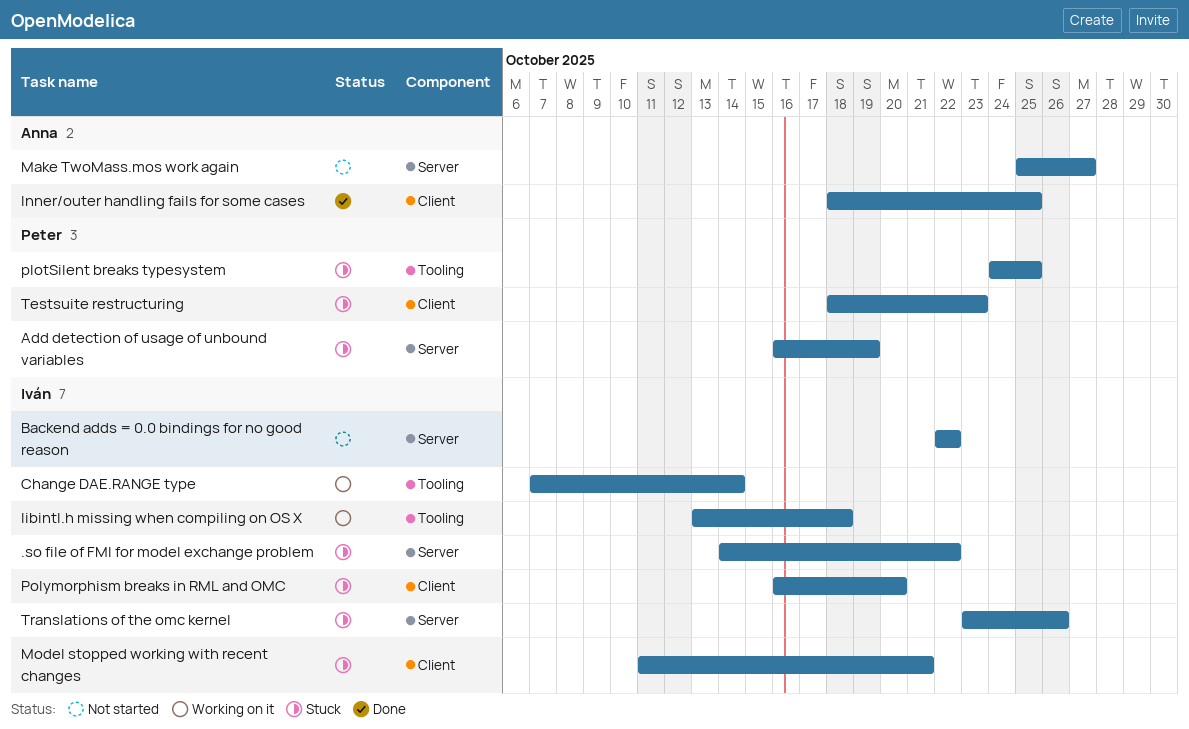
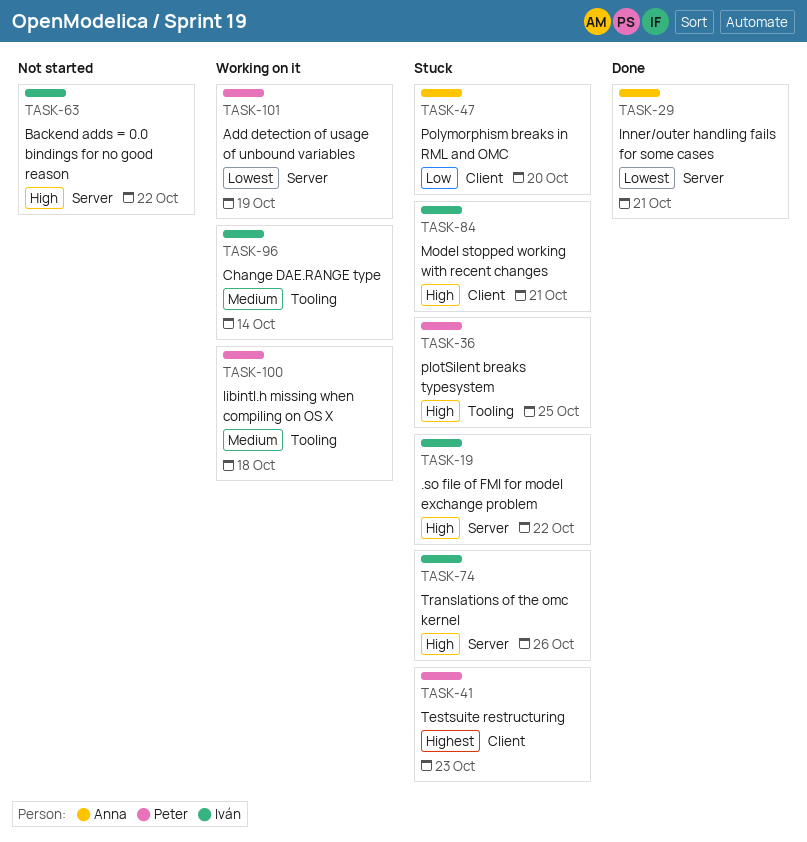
Add detection of usage of unbound variables, status: Stuck -> Working on it
Inner/outer handling fails for some cases, label: Client -> Server
Inner/outer handling fails for some cases, due: Oct 25 -> Oct 21
libintl.h missing when compiling on OS X, owner: Iván -> Peter
Make TwoMass.mos work again: present -> none
Polymorphism breaks in RML and OMC, owner: Iván -> Anna

